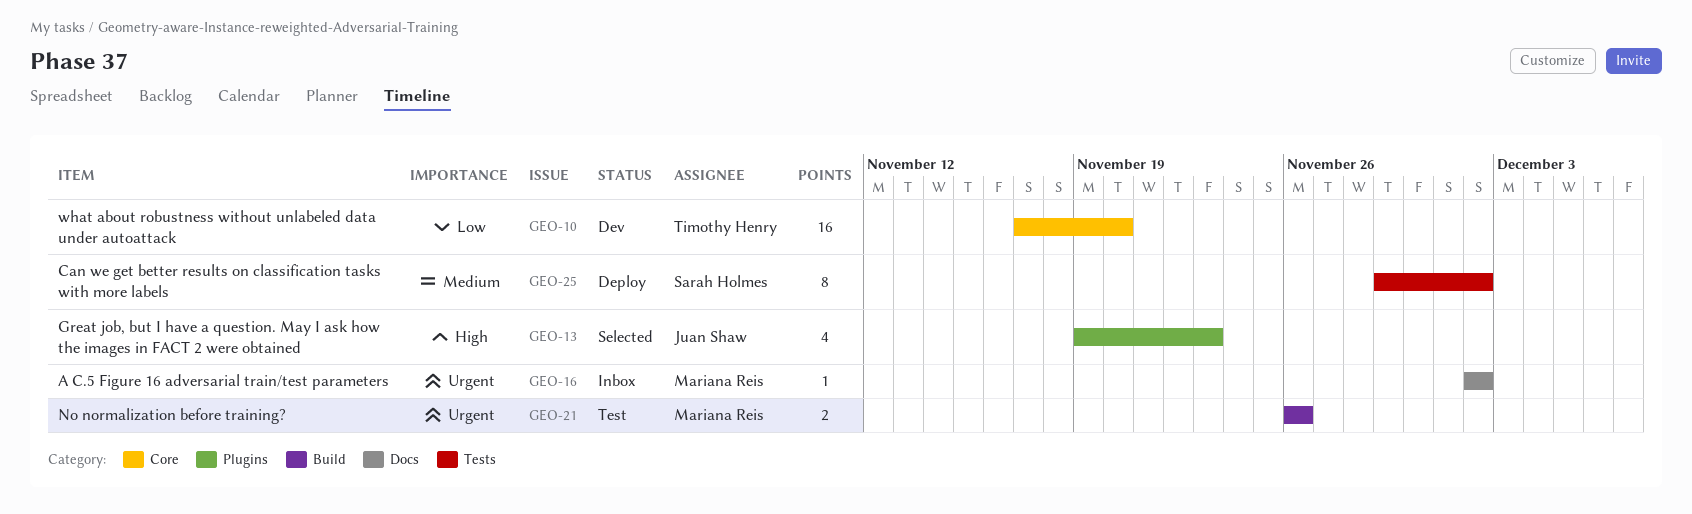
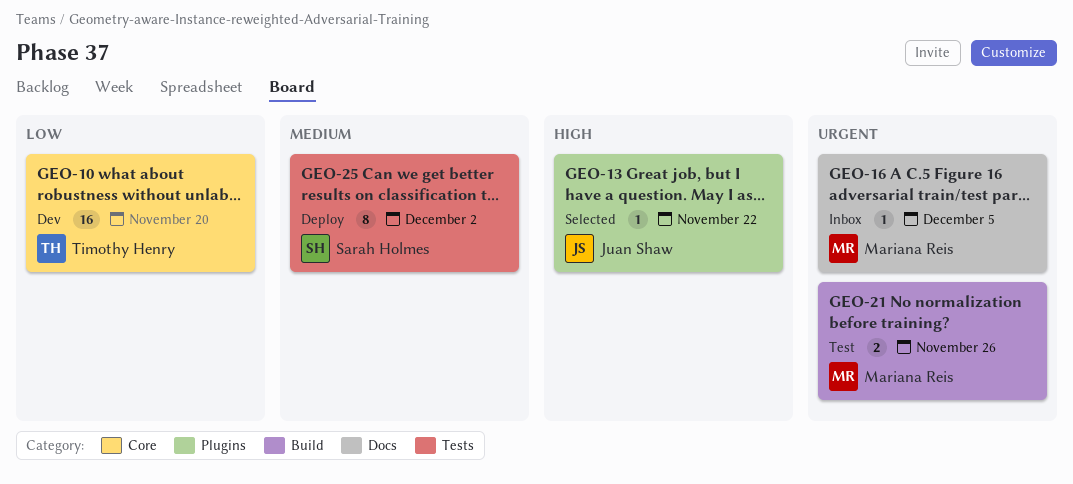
GEO-13, estimate: 4 -> 1
GEO-13, due: Nov 23 -> Nov 22
GEO-16, due: Dec 2 -> Dec 5

